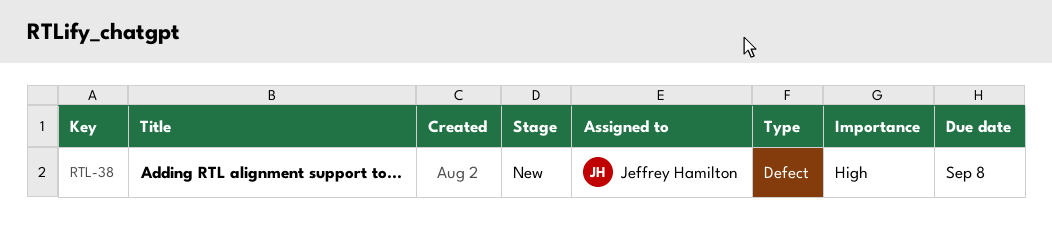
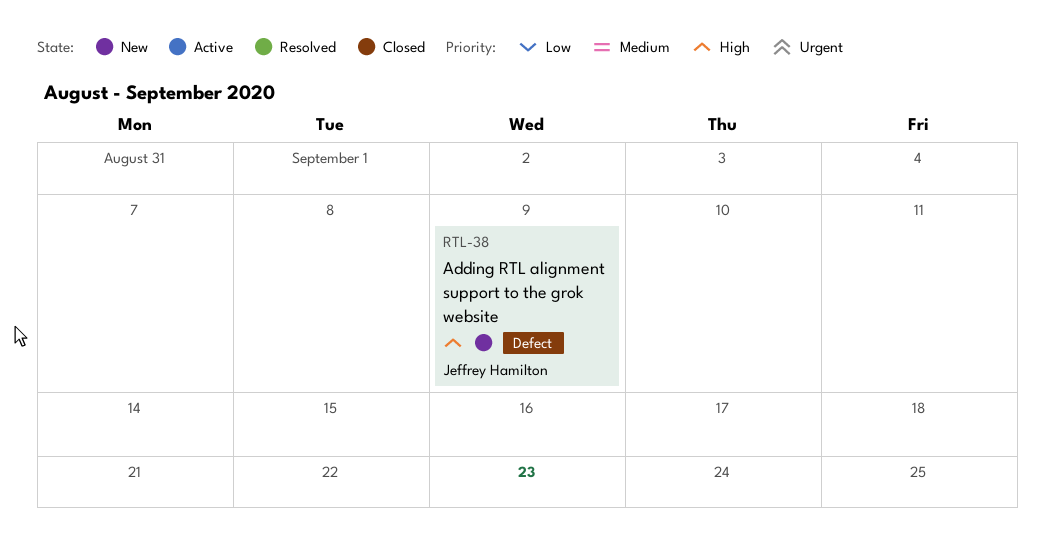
RTL-38, due: Sep 8 -> Sep 9

